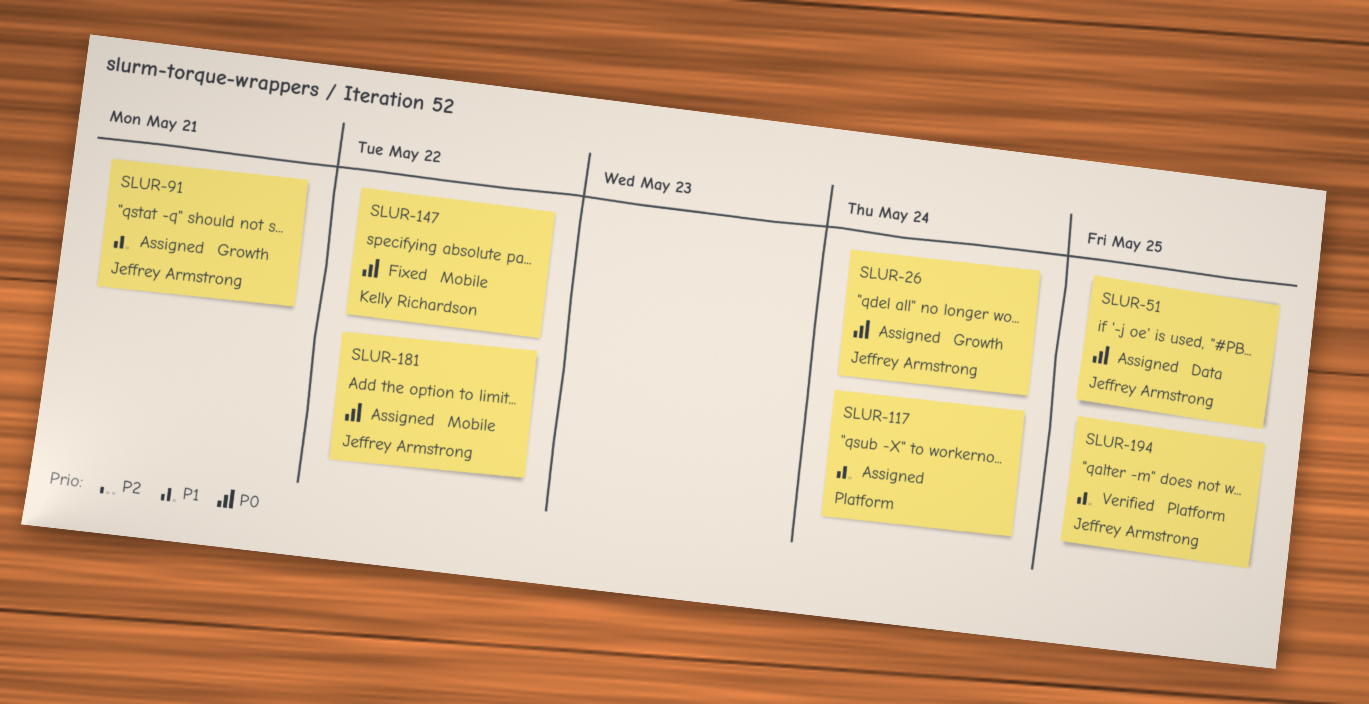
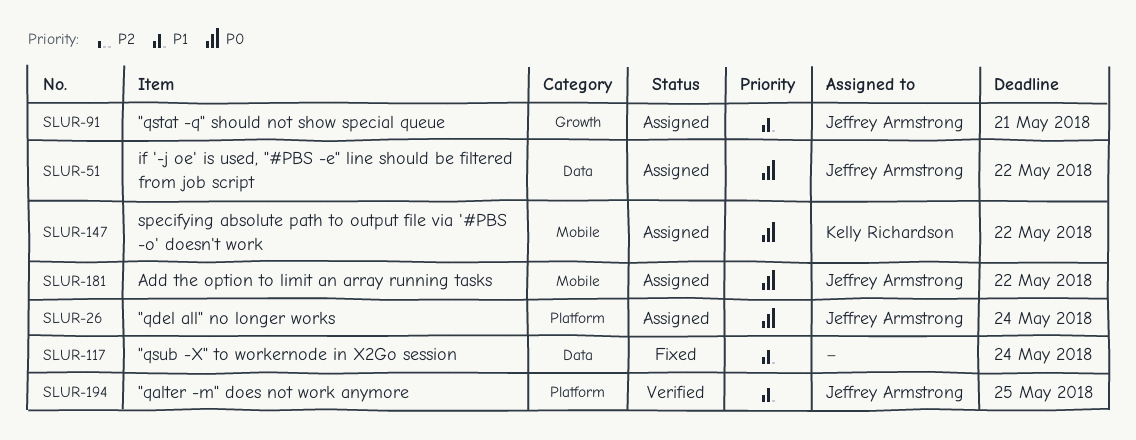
SLUR-26, label: Growth -> Platform
SLUR-51, due: May 25 -> May 22
SLUR-117, status: Assigned -> Fixed
SLUR-117, label: Platform -> Data
SLUR-147, status: Fixed -> Assigned

